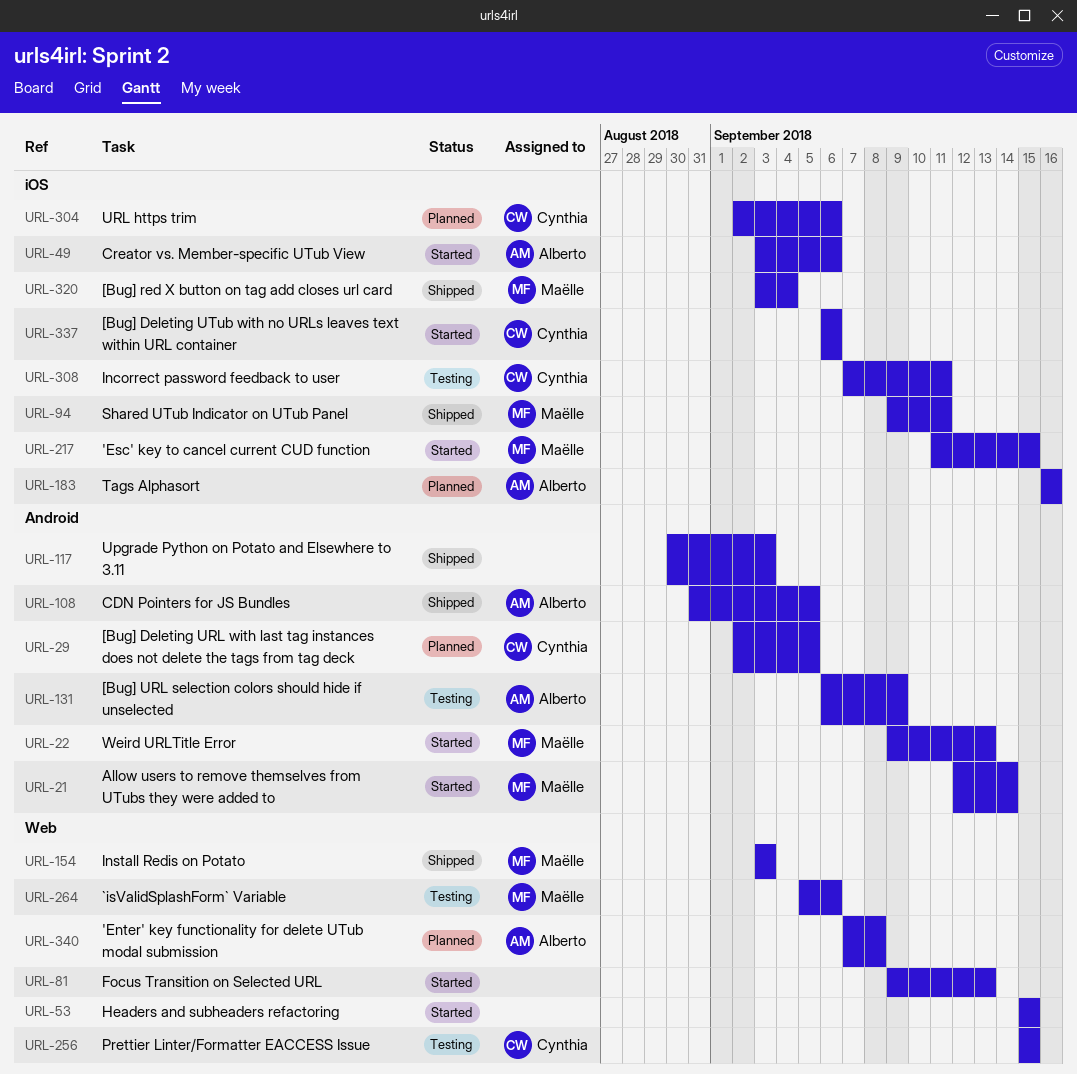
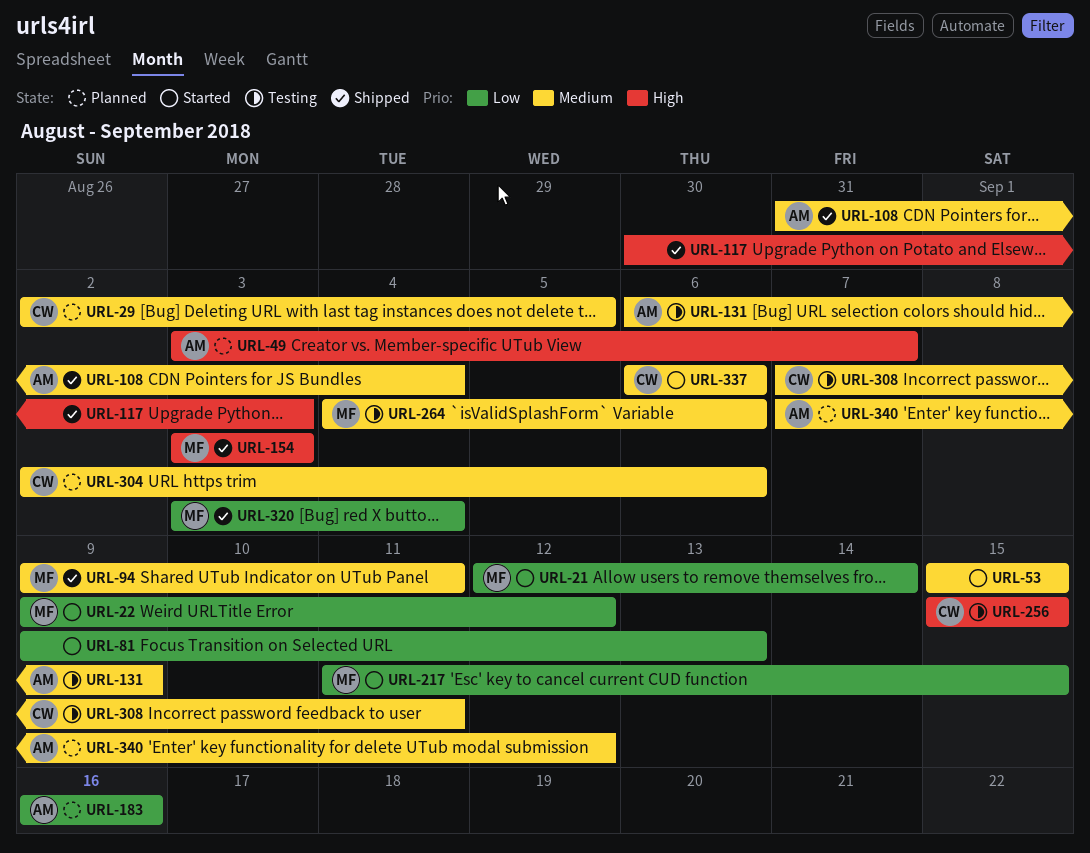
URL-22, due: Sep 13 -> Sep 12
URL-49, status: Started -> Planned
URL-49, due: Sep 6 -> Sep 7
URL-108, due: Sep 5 -> Sep 4
URL-264, start: Sep 5 -> Sep 4
URL-340, due: Sep 8 -> Sep 12

